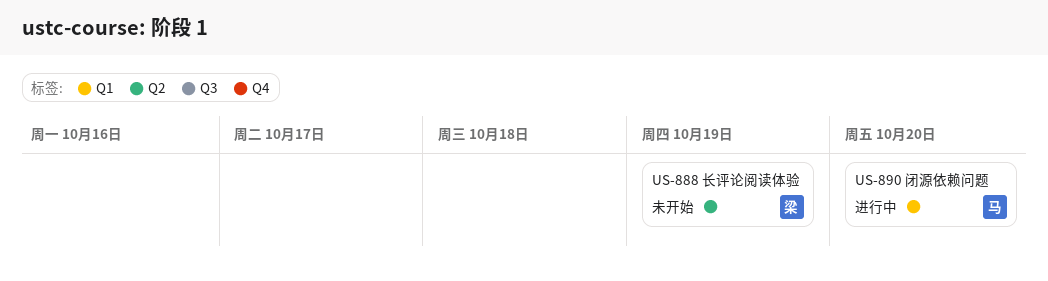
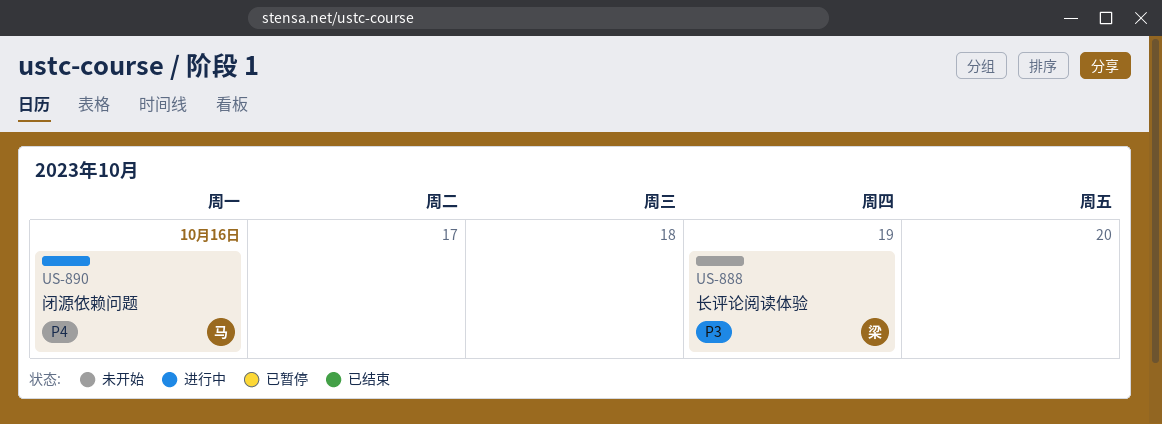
US-890, due: Oct 20 -> Oct 16

